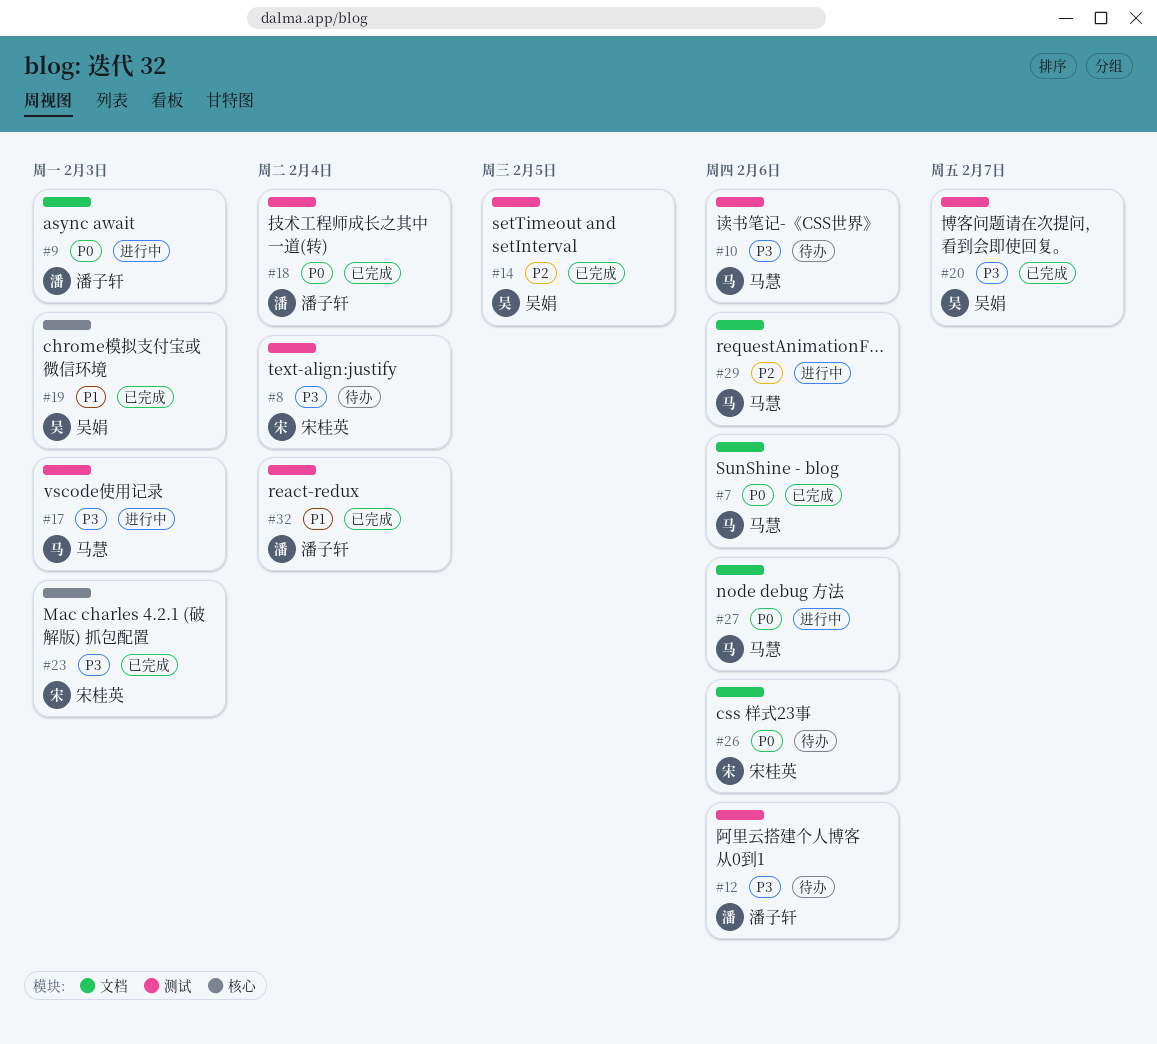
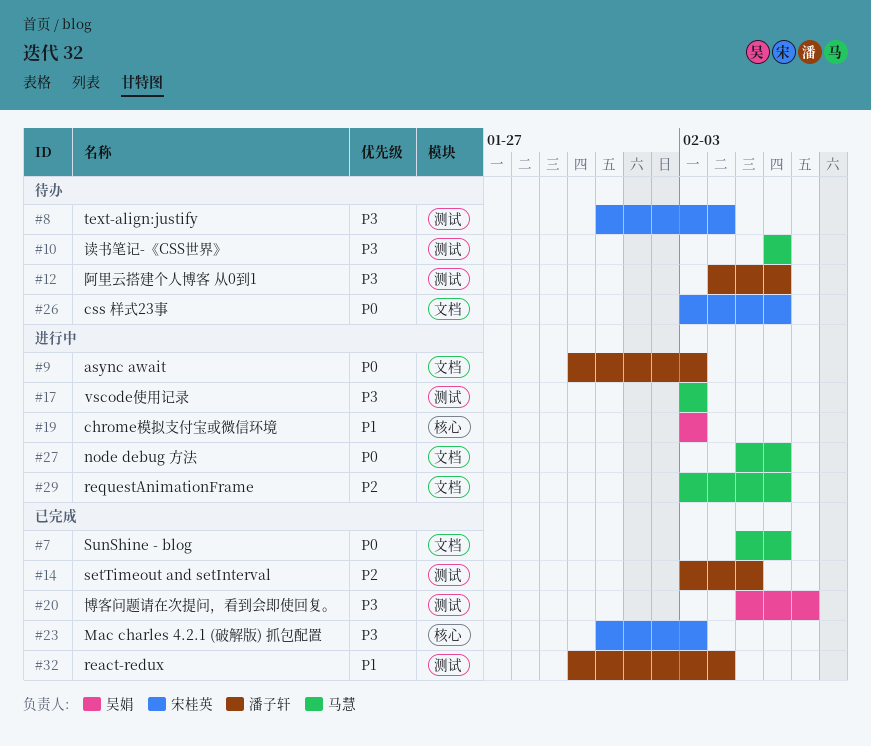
#14, owner: 吴娟 -> 潘子轩
#18: present -> none
#19, status: 已完成 -> 进行中

